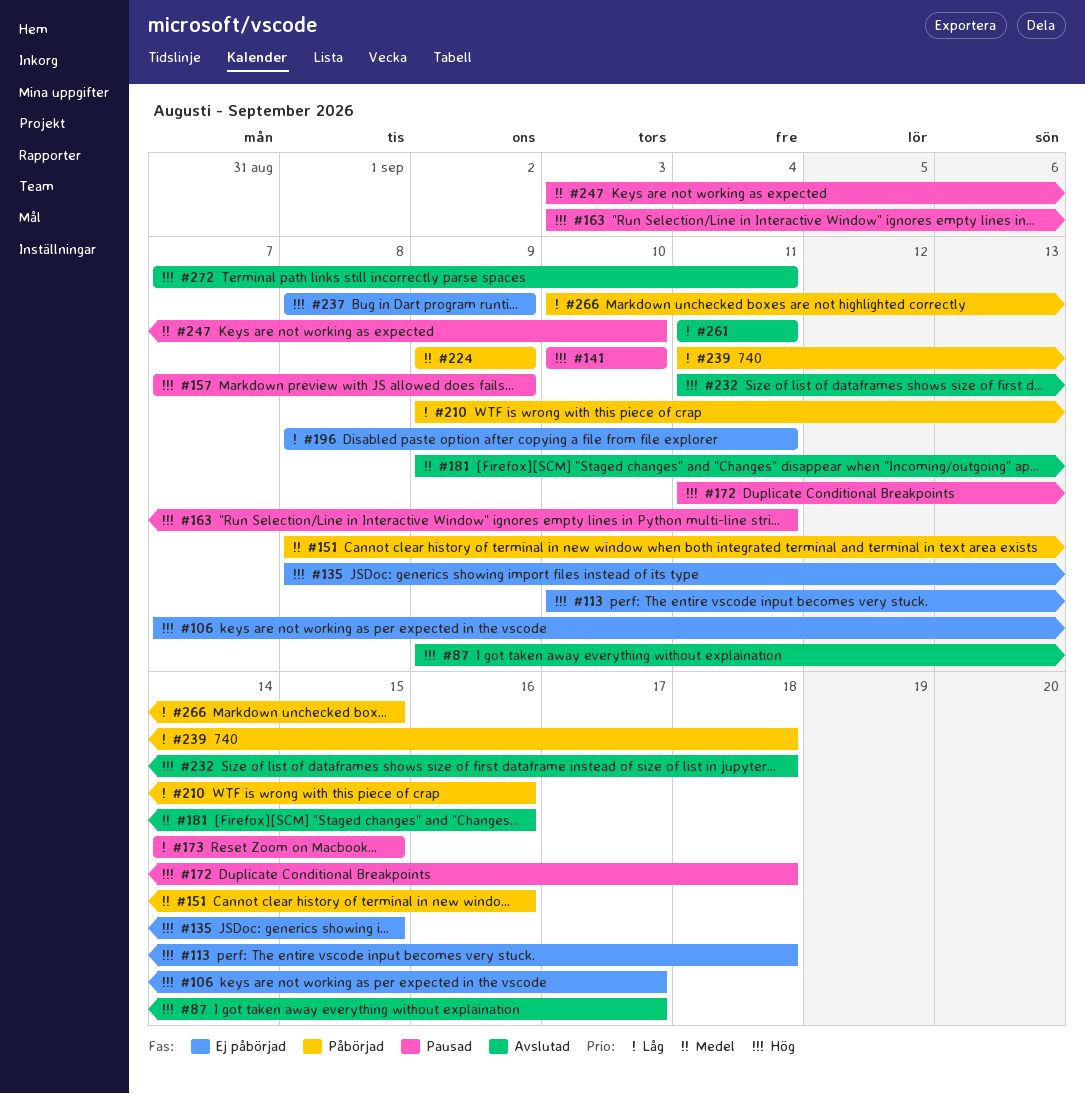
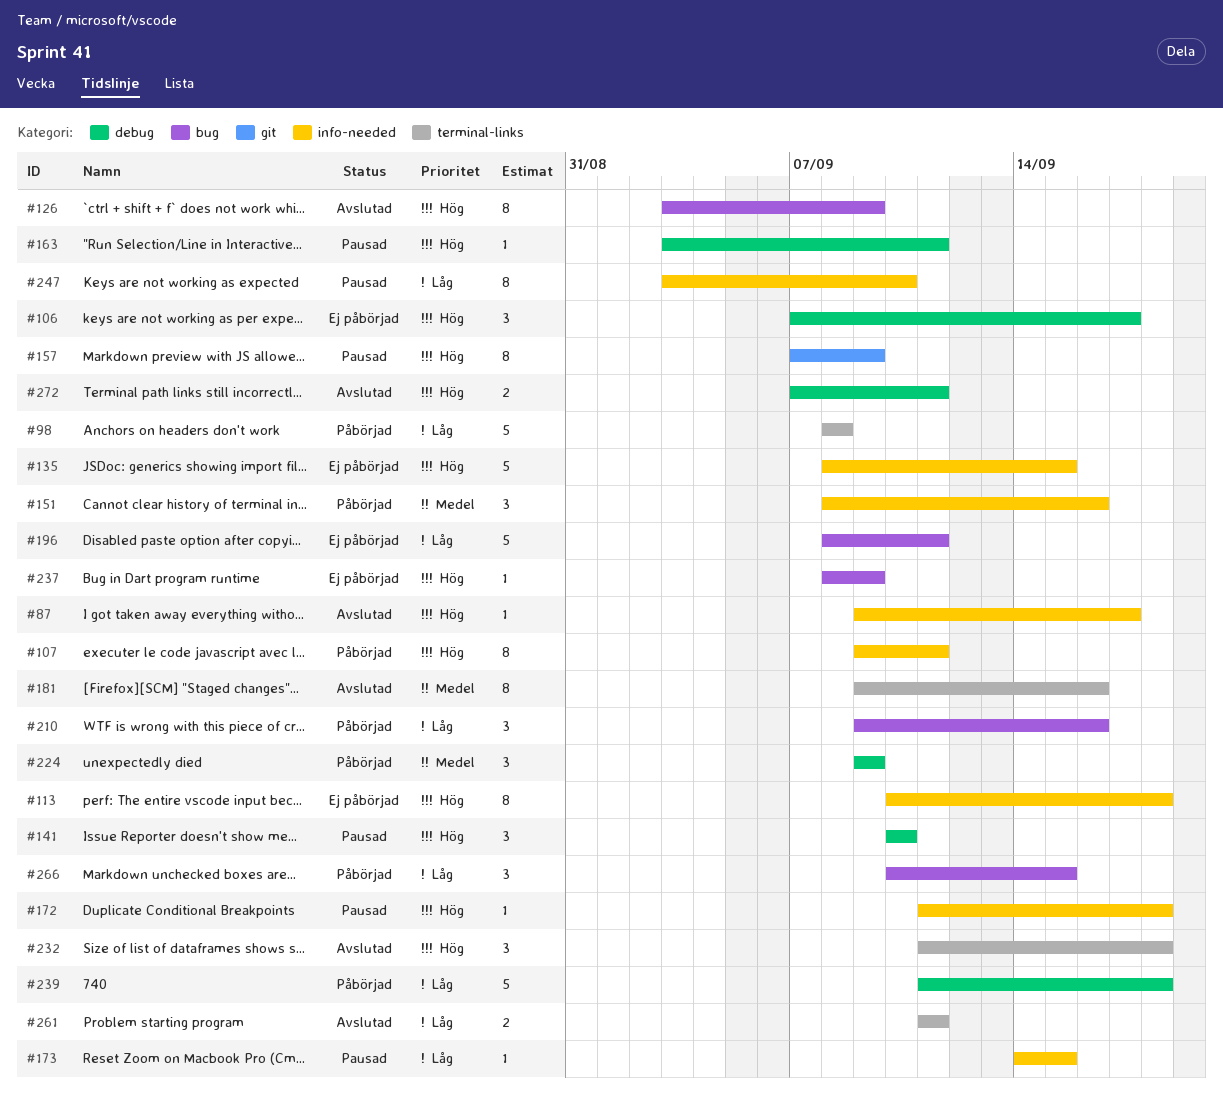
#98: none -> present
#107: none -> present
#126: none -> present
#247, priority: Medel -> Låg

